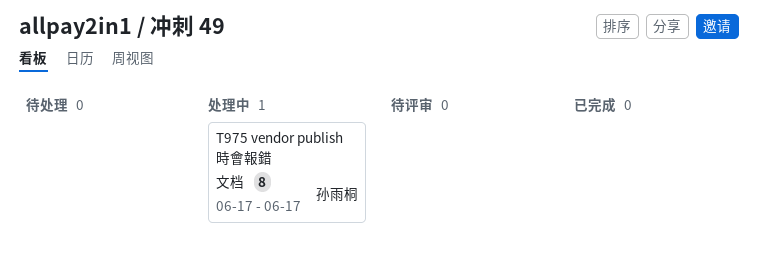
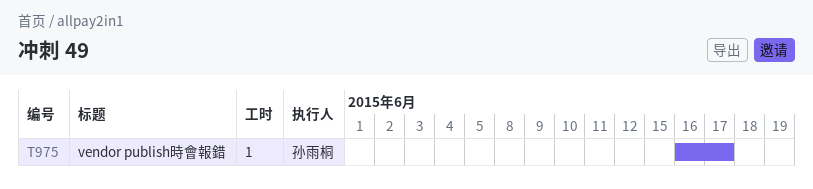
T975, estimate: 8 -> 1
T975, start: Jun 17 -> Jun 16

